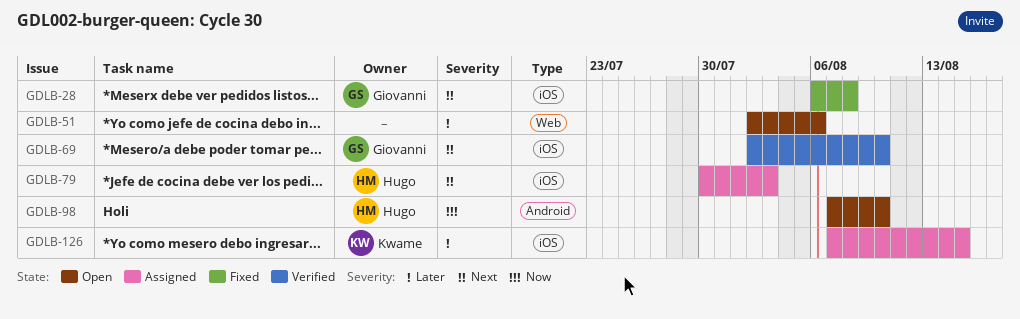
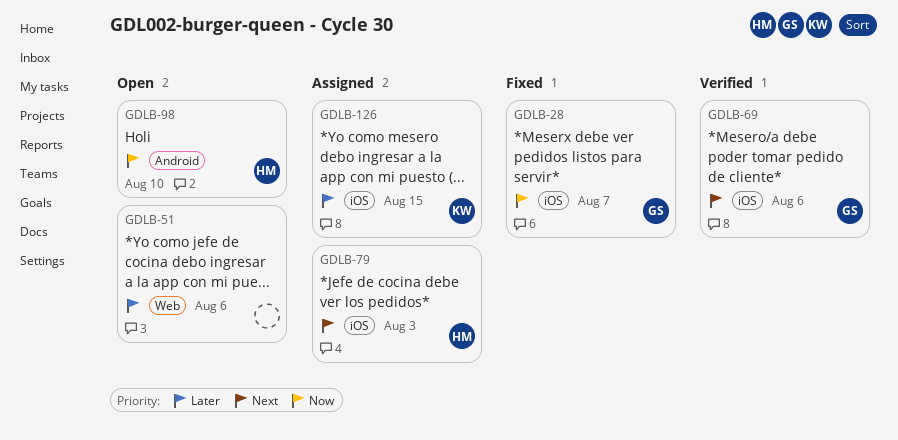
GDLB-28, priority: Next -> Now
GDLB-28, due: Aug 8 -> Aug 7
GDLB-69, due: Aug 10 -> Aug 6

